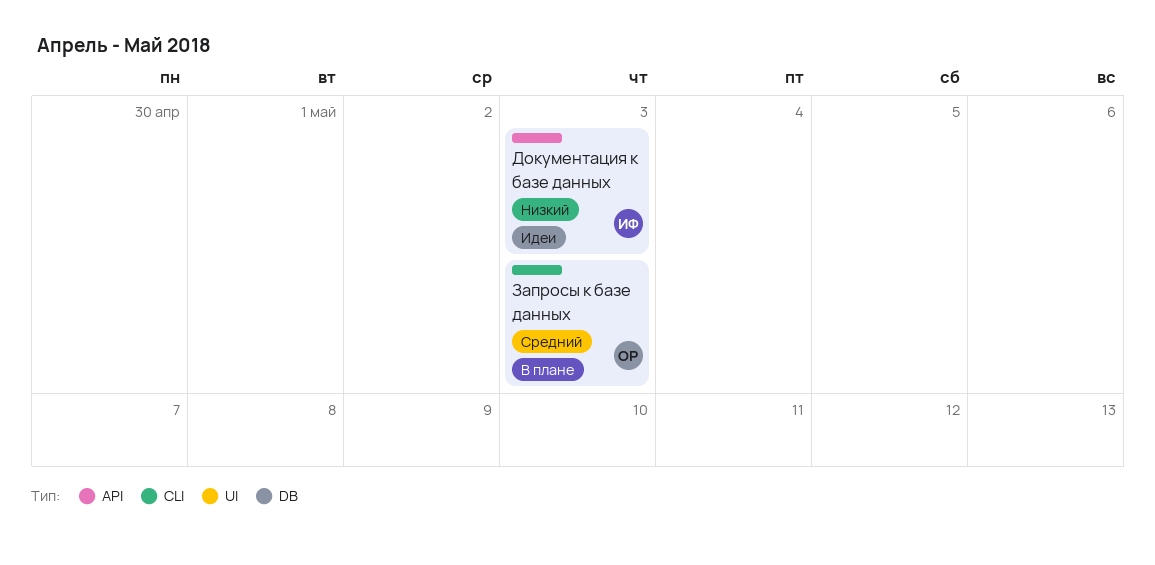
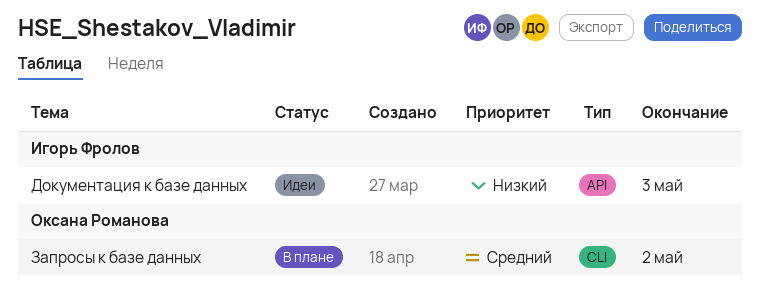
Запросы к базе данных, due: May 3 -> May 2

